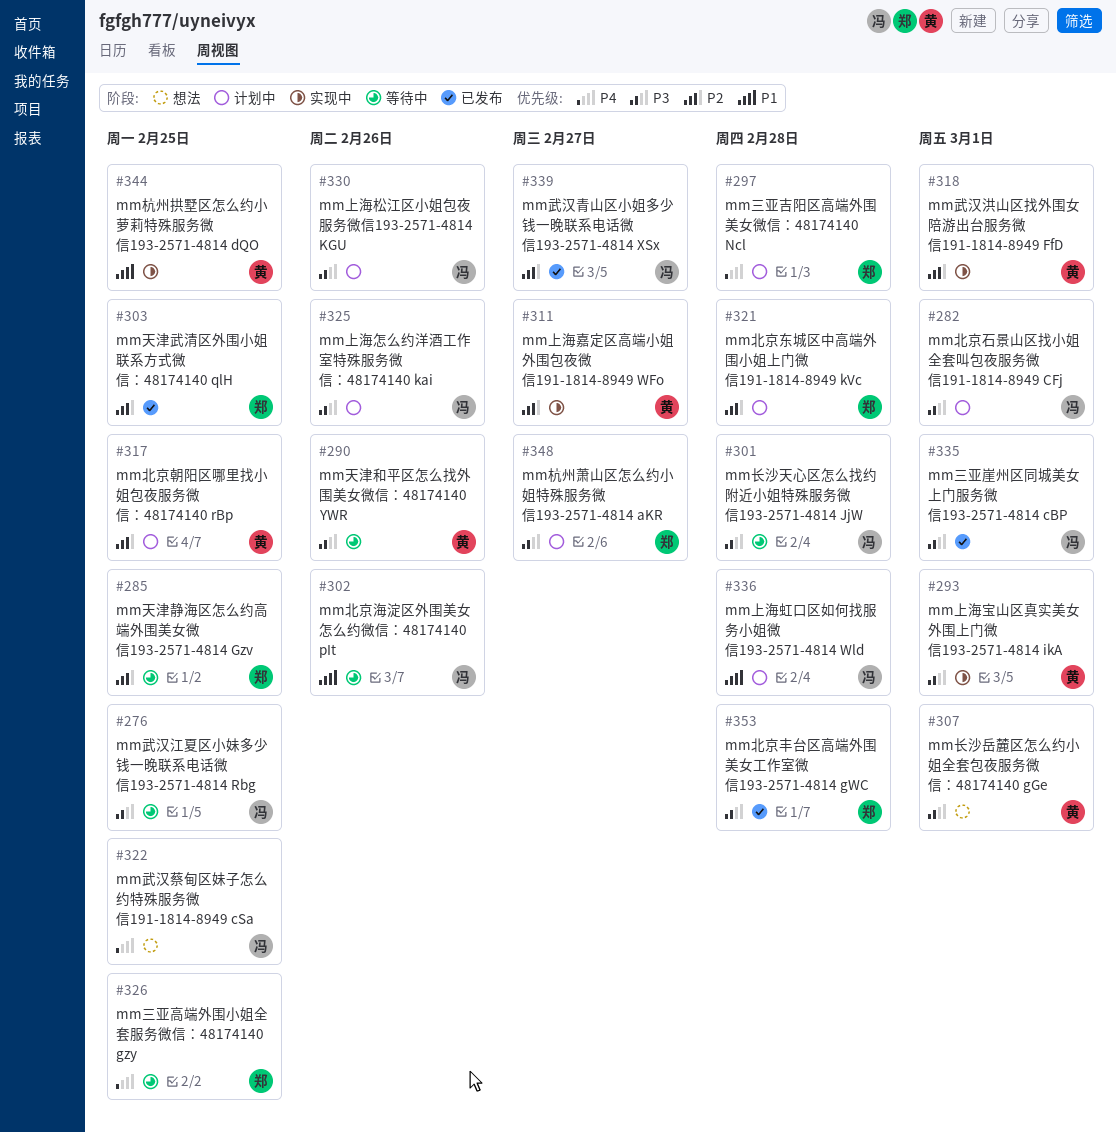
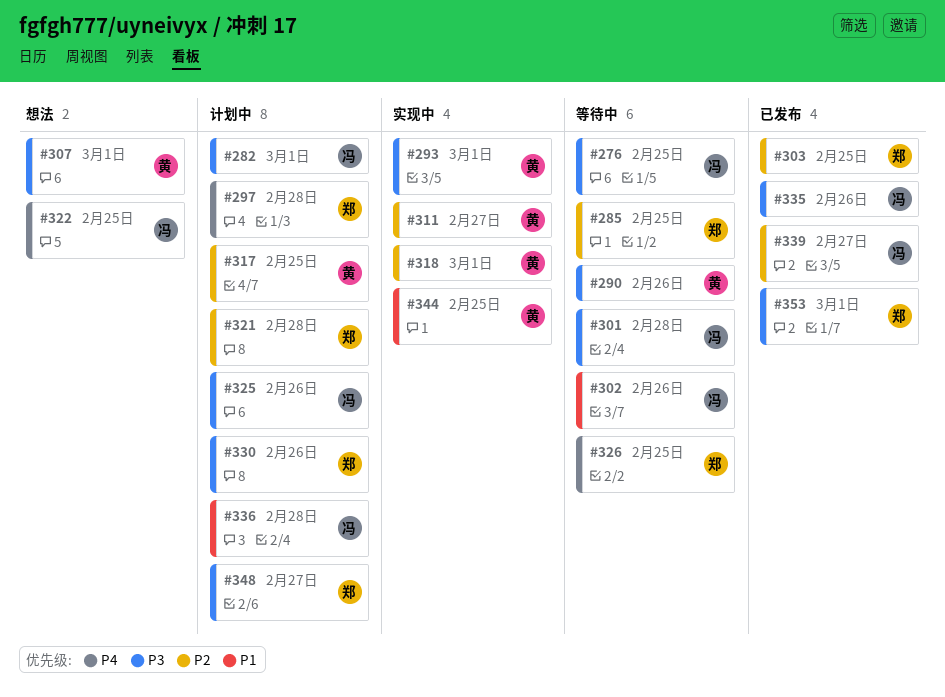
#330, owner: 冯 -> 郑
#335, due: Mar 1 -> Feb 26
#353, due: Feb 28 -> Mar 1

